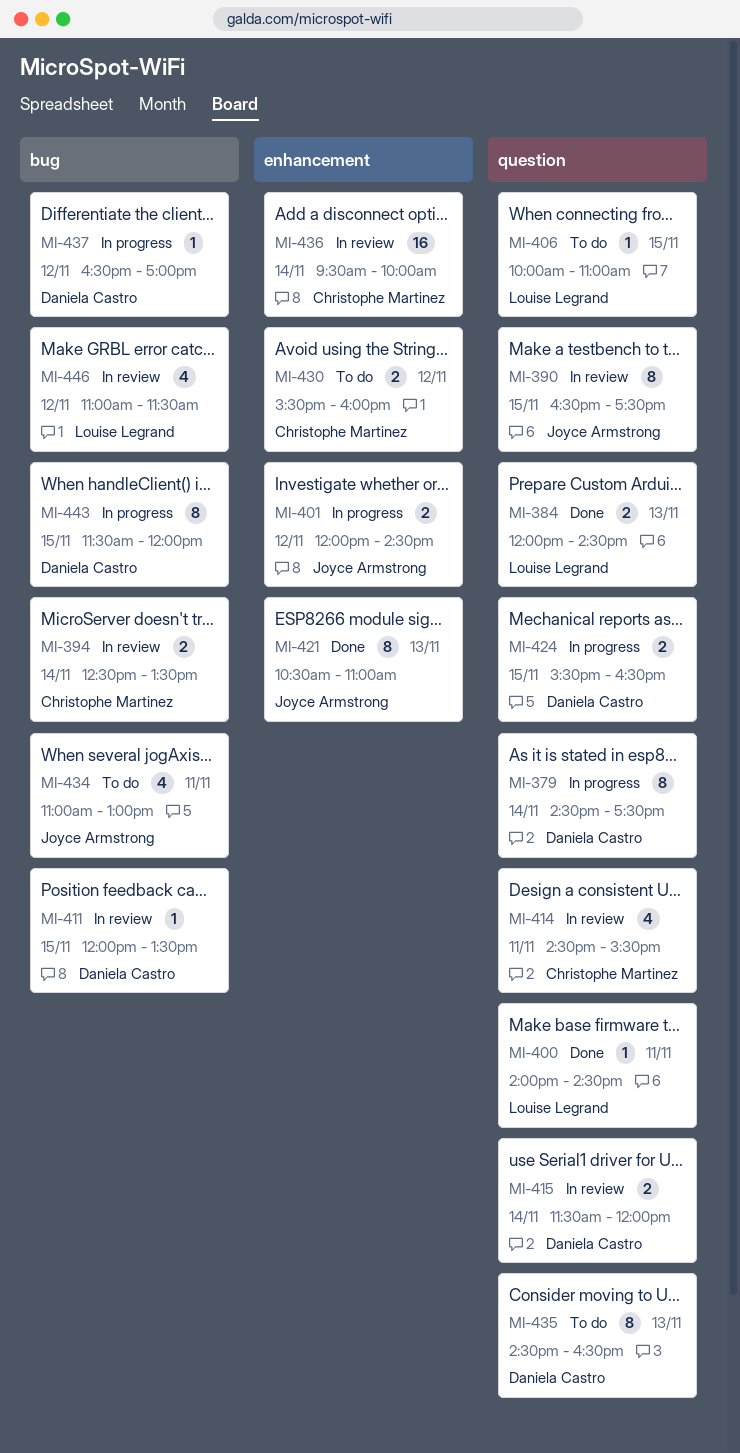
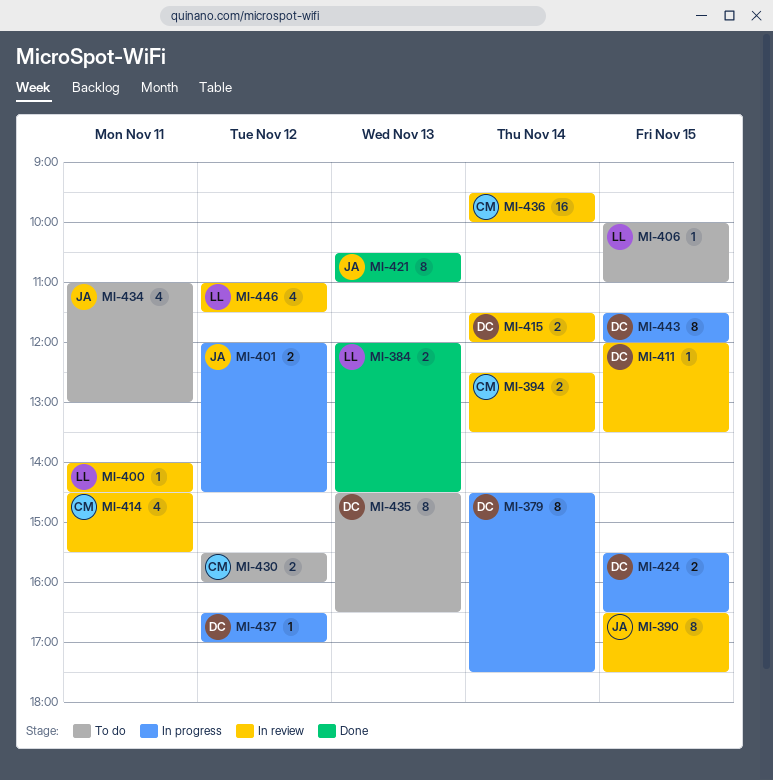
MI-400, status: Done -> In review

